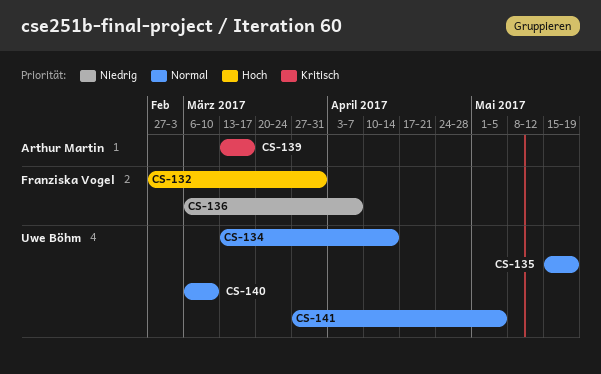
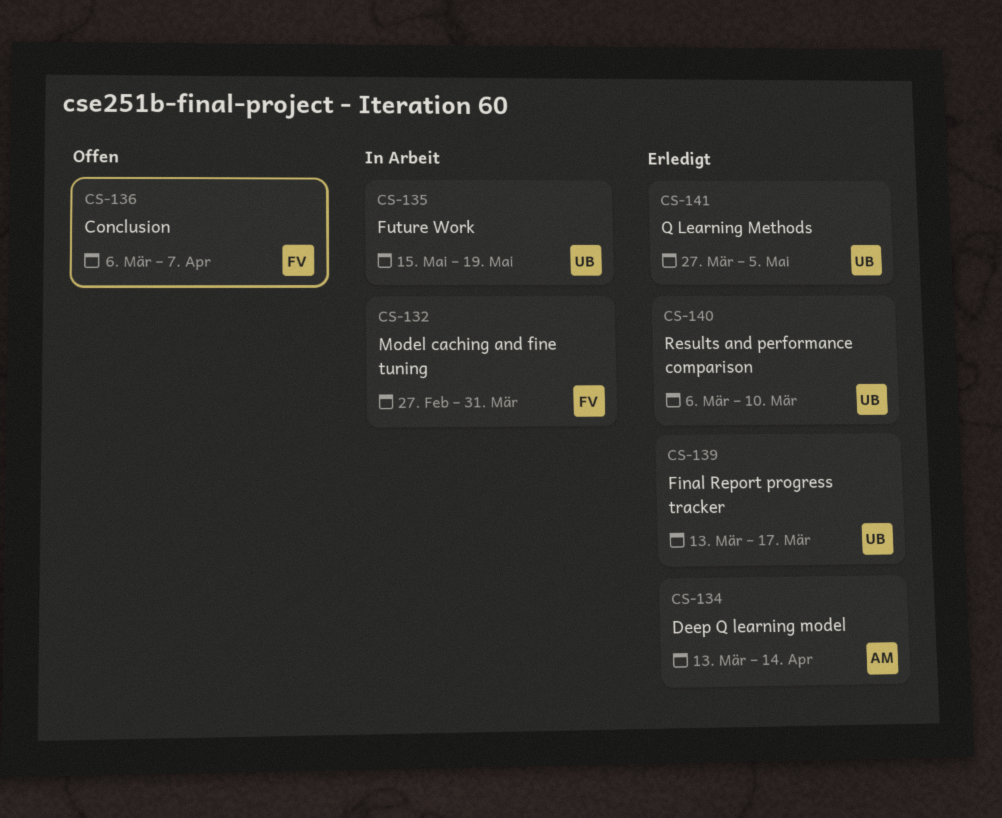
CS-134, owner: Uwe Böhm -> Arthur Martin
CS-139, owner: Arthur Martin -> Uwe Böhm

